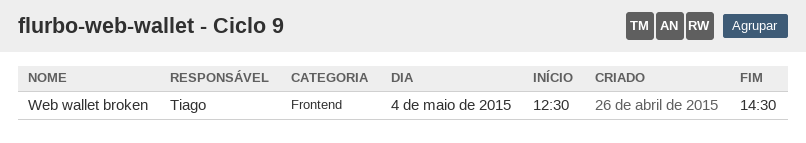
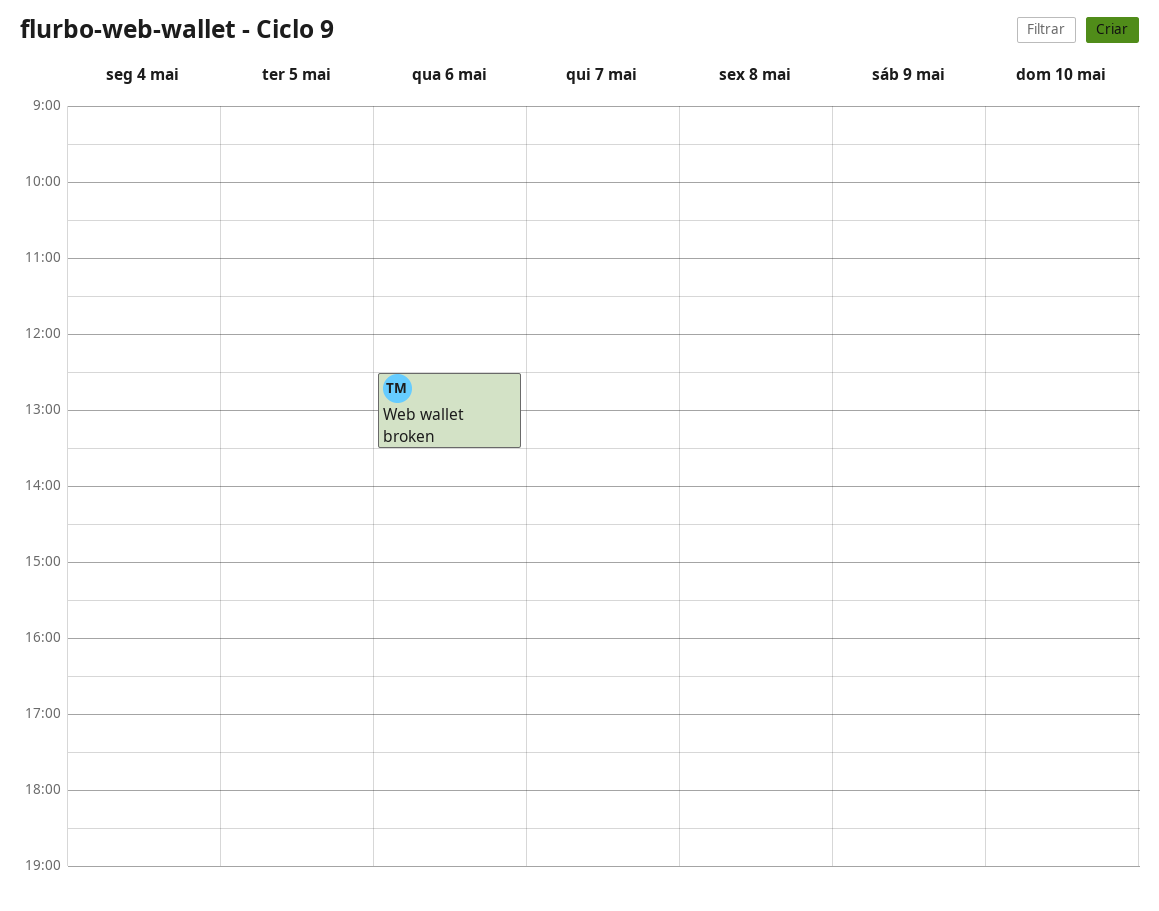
Web wallet broken, day: May 4 -> May 6
Web wallet broken, ends: 14:30 -> 13:30

